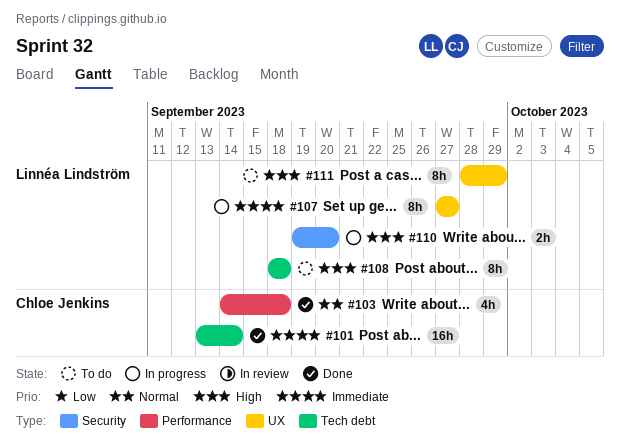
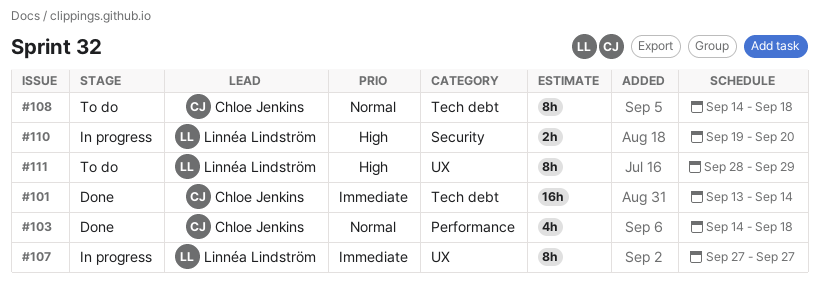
#108, owner: Linnéa Lindström -> Chloe Jenkins
#108, priority: High -> Normal
#108, start: Sep 18 -> Sep 14

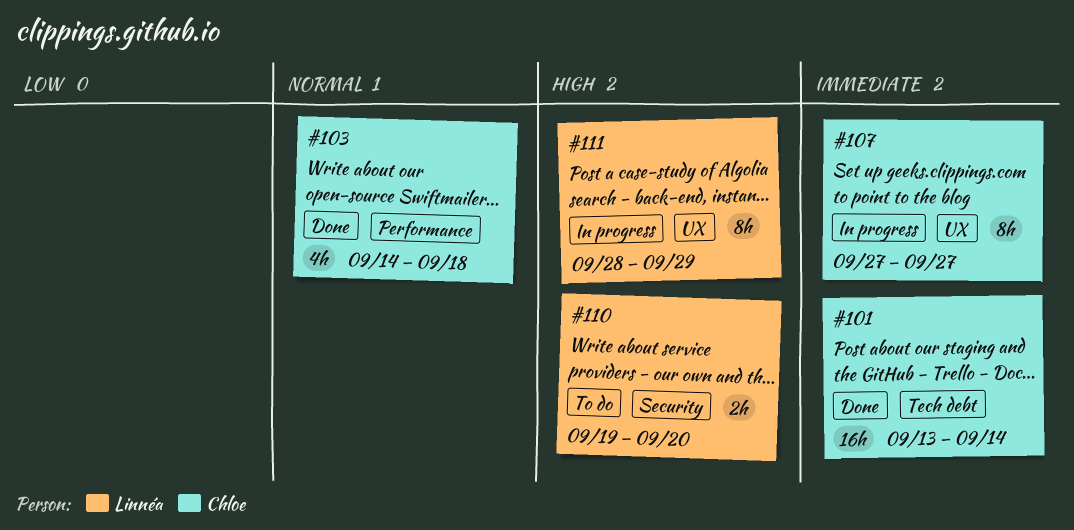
#107, owner: Linnéa Lindström -> Chloe Jenkins
#108: present -> none
#110, status: In progress -> To do
#111, status: To do -> In progress

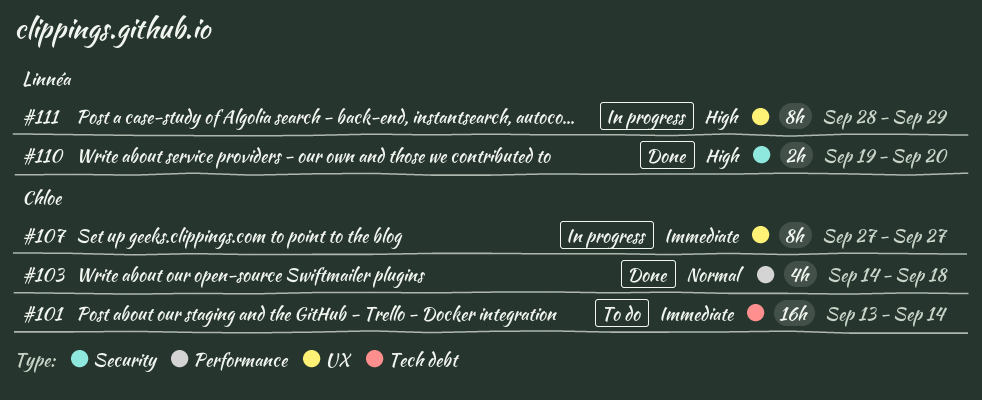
#101, status: Done -> To do
#110, status: To do -> Done

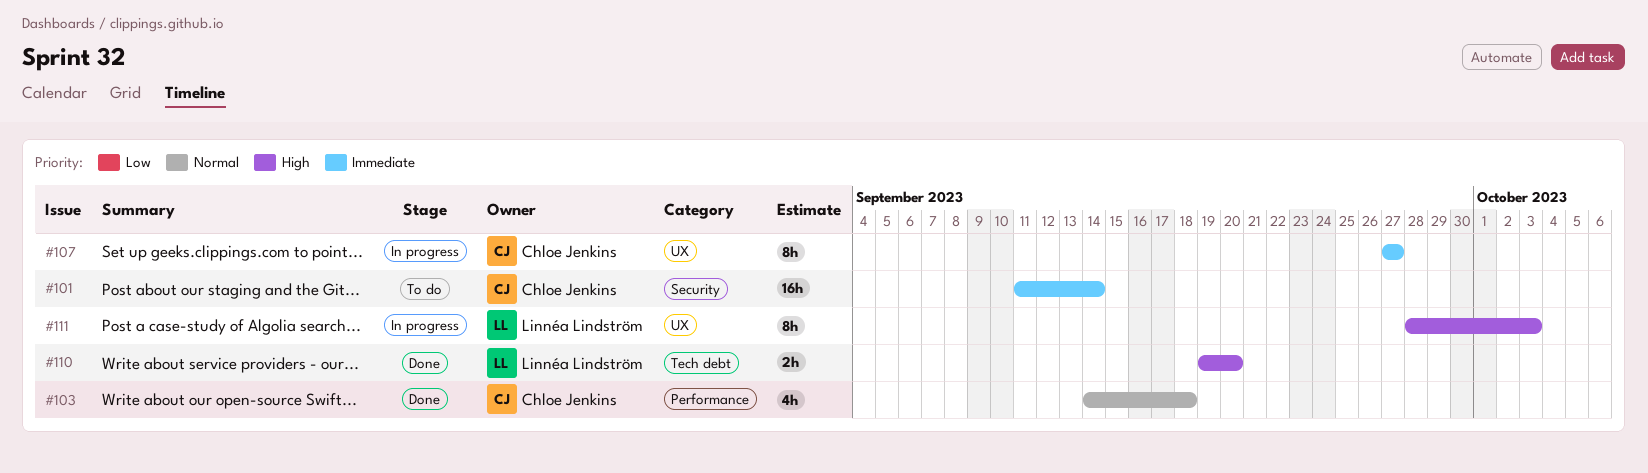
#101, label: Tech debt -> Security
#101, start: Sep 13 -> Sep 11
#110, label: Security -> Tech debt
#111, due: Sep 29 -> Oct 3

